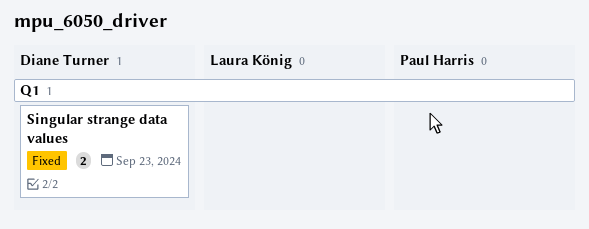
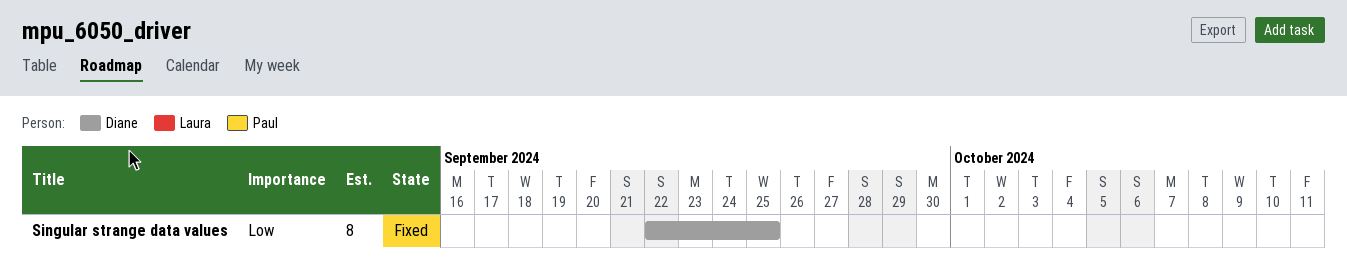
Singular strange data values, estimate: 2 -> 8
Singular strange data values, due: Sep 23 -> Sep 25

